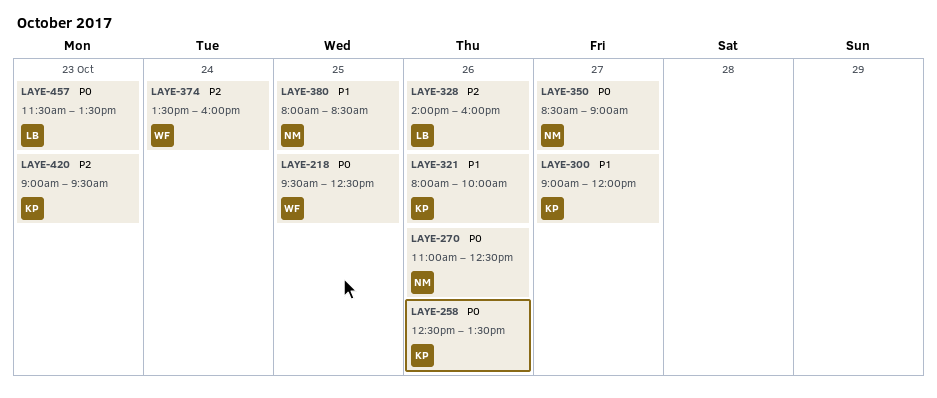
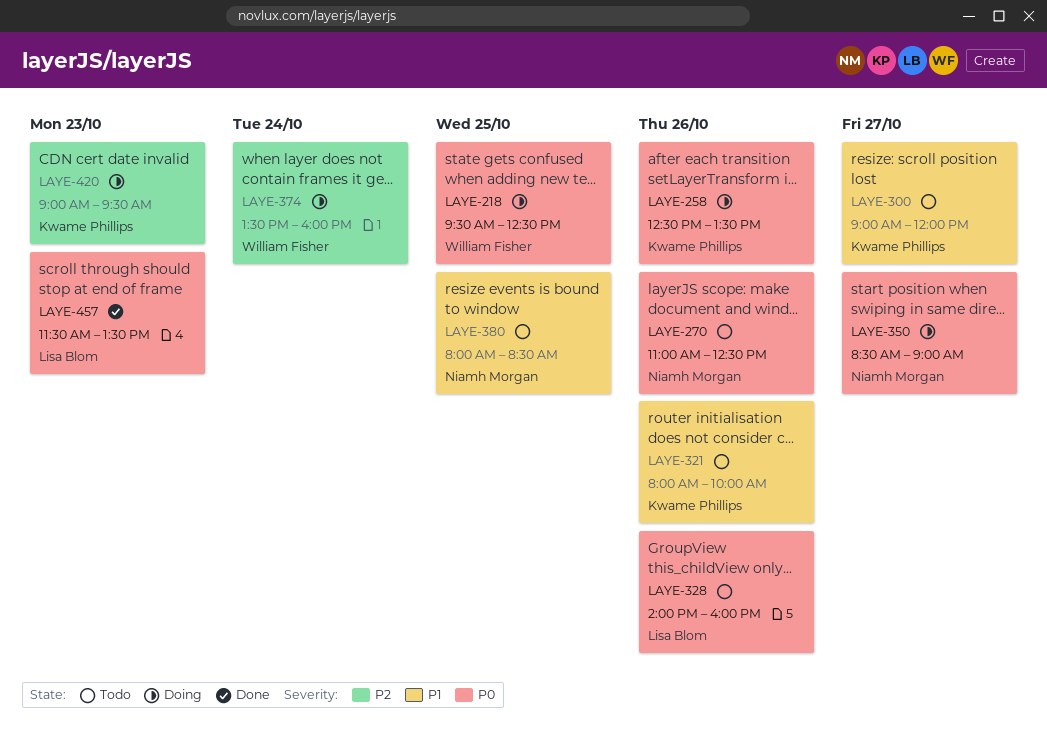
LAYE-328, priority: P2 -> P0

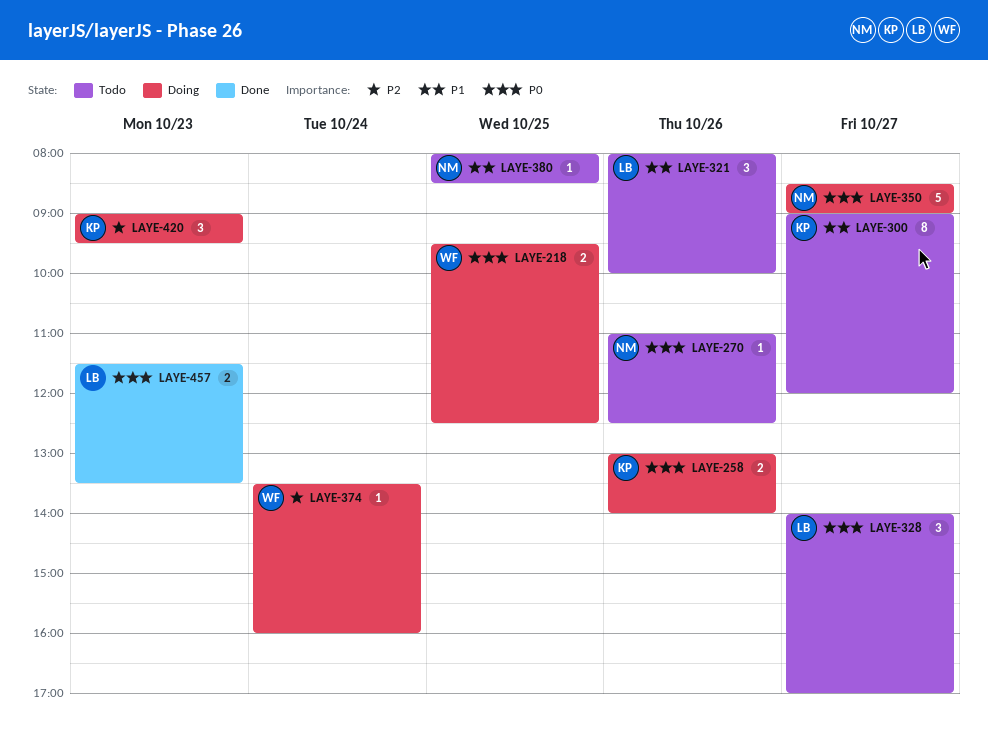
LAYE-258, begins: 12:30 -> 13:00
LAYE-258, ends: 13:30 -> 14:00
LAYE-321, owner: Kwame Phillips -> Lisa Blom
LAYE-328, day: Oct 26 -> Oct 27
LAYE-328, ends: 16:00 -> 17:00

